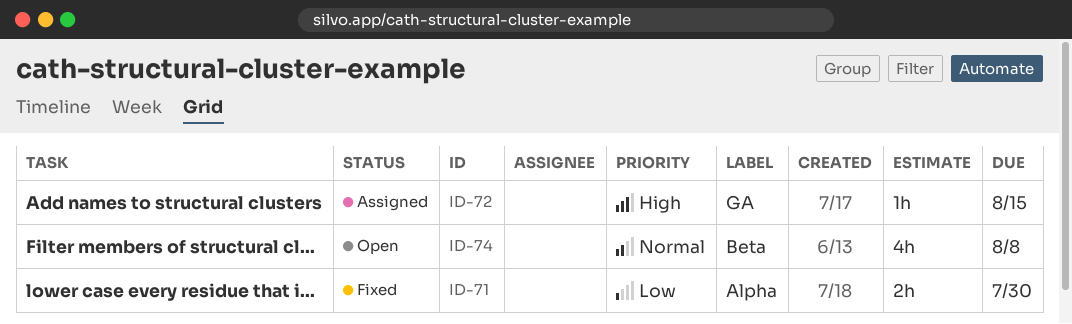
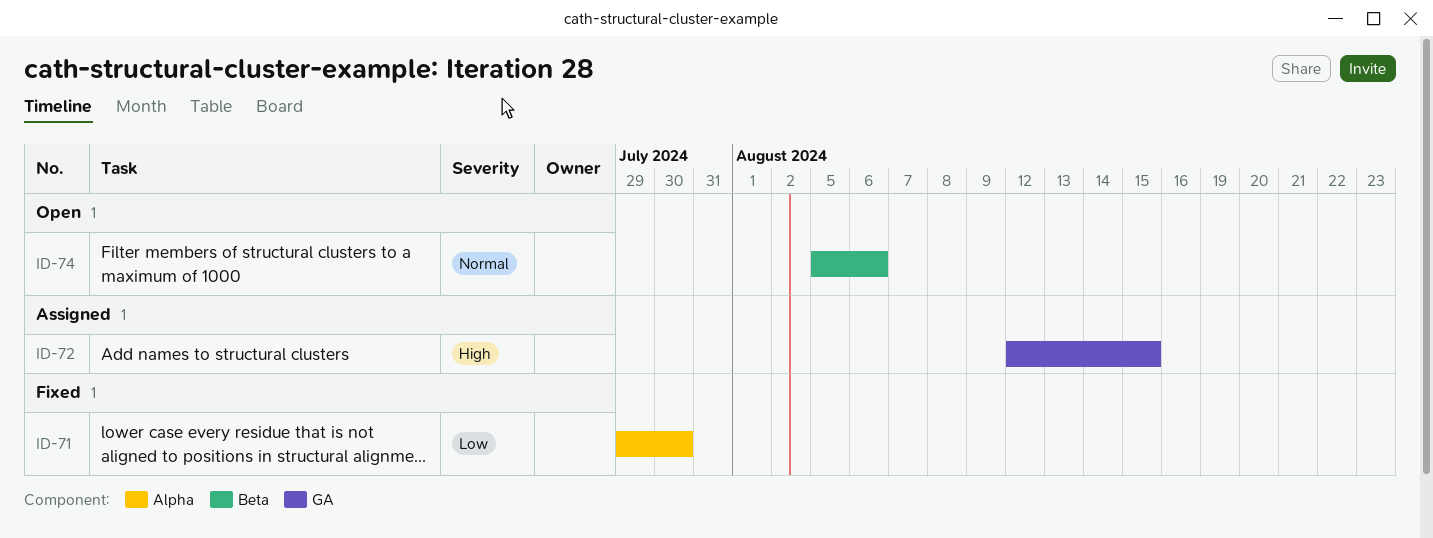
ID-74, due: Aug 8 -> Aug 6

